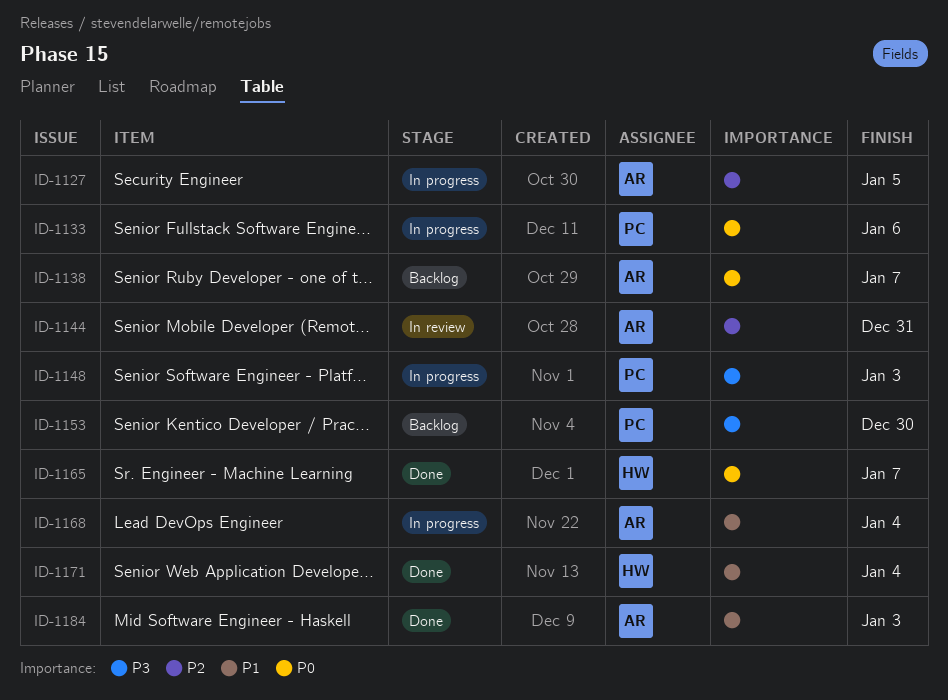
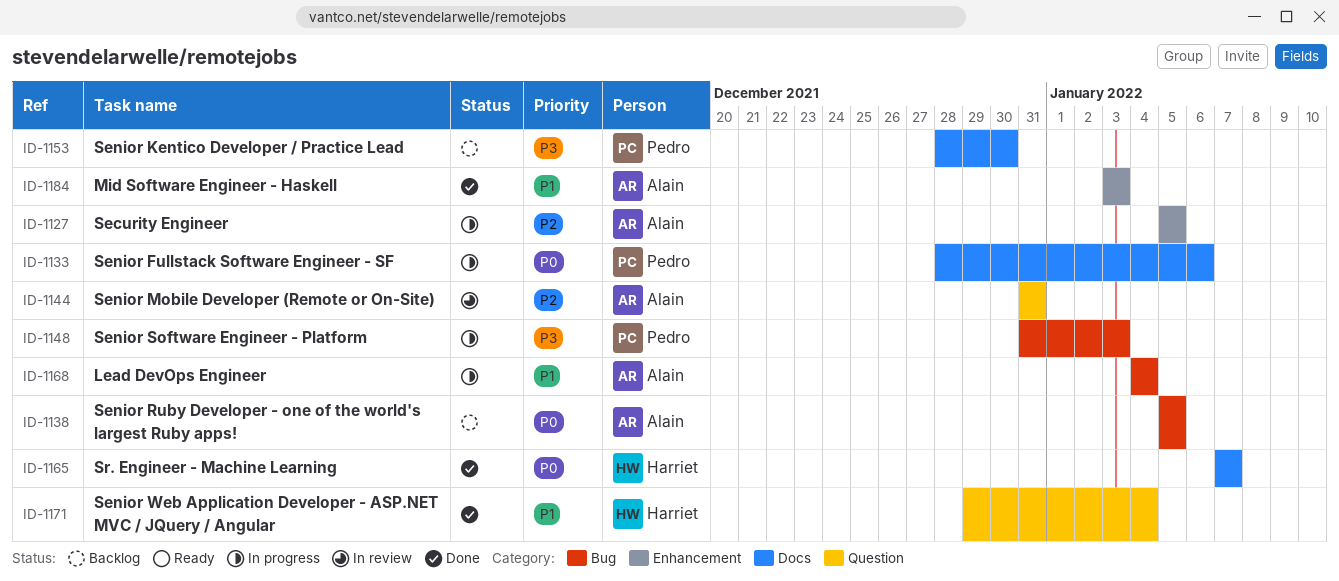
ID-1138, due: Jan 7 -> Jan 5

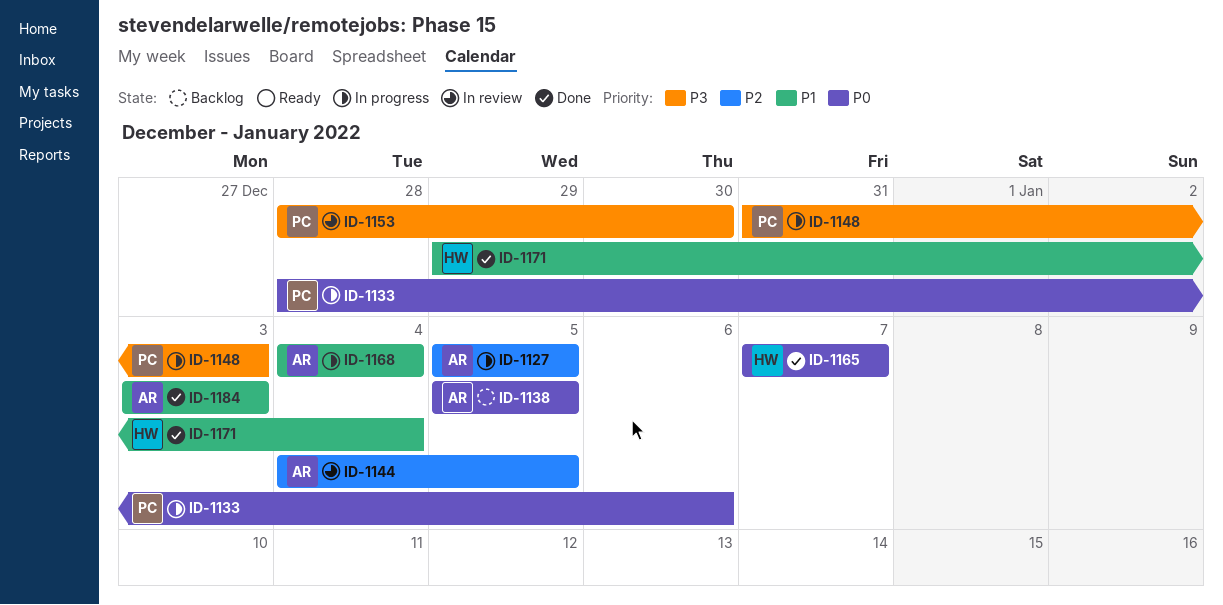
ID-1144, start: Dec 31 -> Jan 4
ID-1144, due: Dec 31 -> Jan 5
ID-1153, status: Backlog -> In review

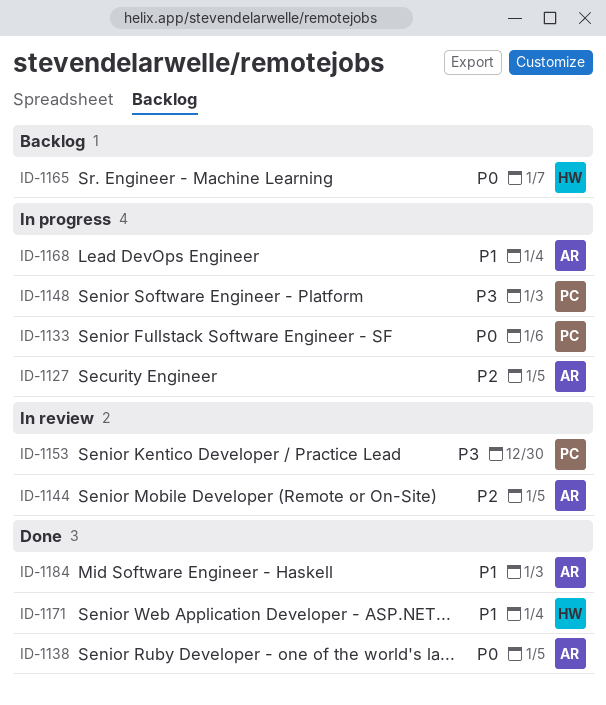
ID-1138, status: Backlog -> Done
ID-1165, status: Done -> Backlog

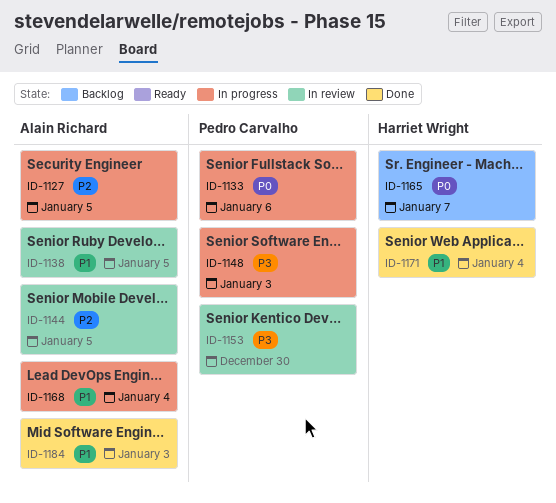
ID-1138, status: Done -> In review
ID-1138, priority: P0 -> P1

